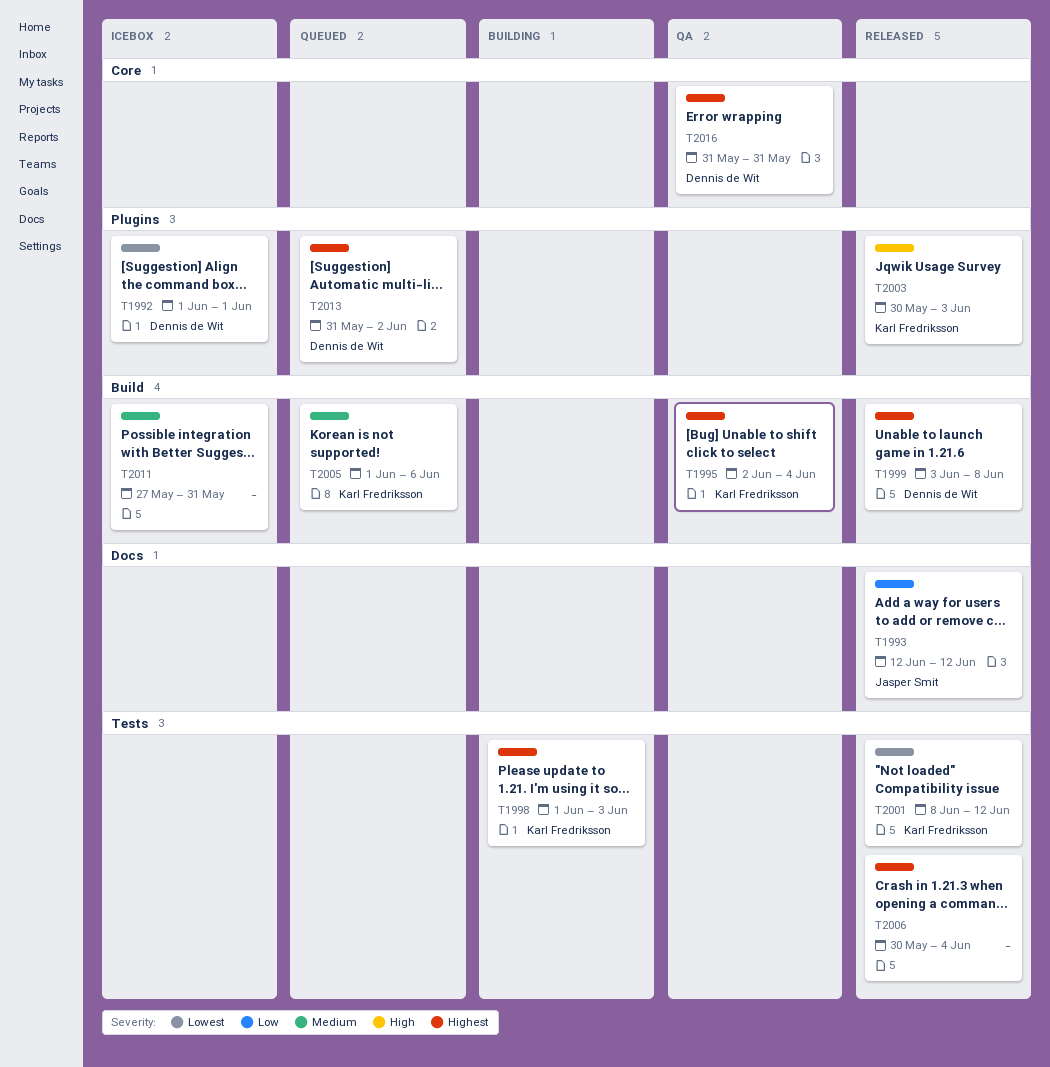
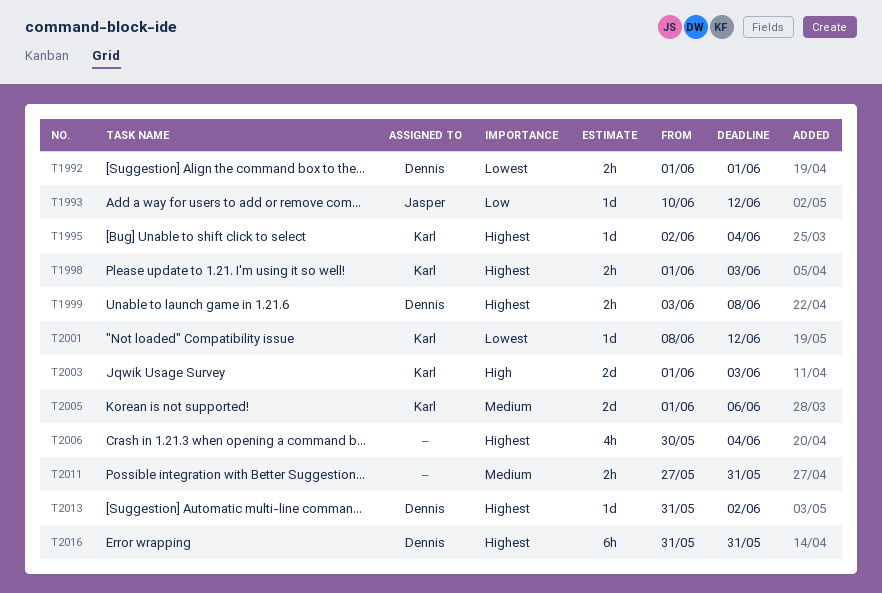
T1993, start: Jun 12 -> Jun 10
T2003, start: May 30 -> Jun 1

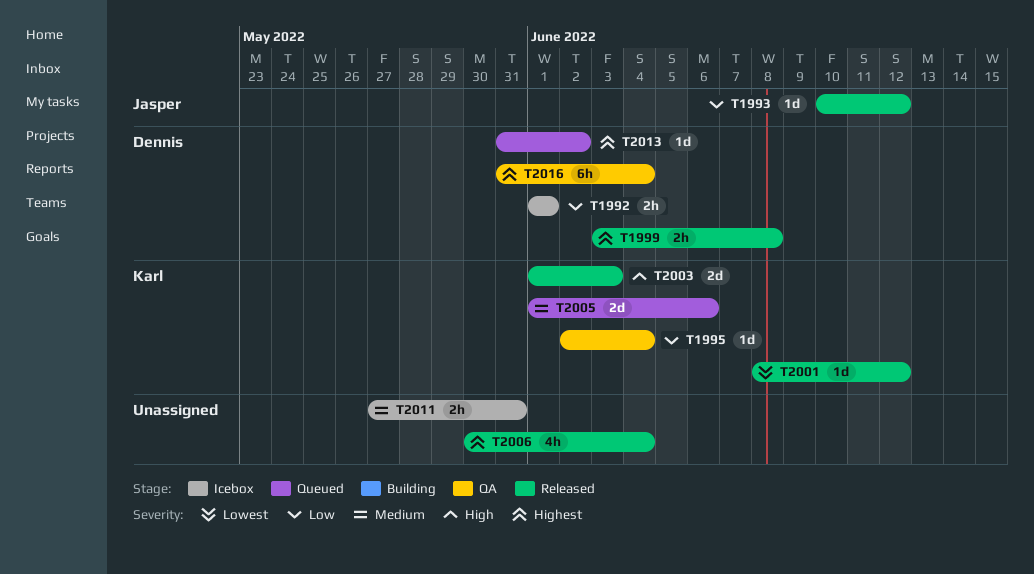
T1992, priority: Lowest -> Low
T1995, priority: Highest -> Low
T1998: present -> none
T2016, due: May 31 -> Jun 4

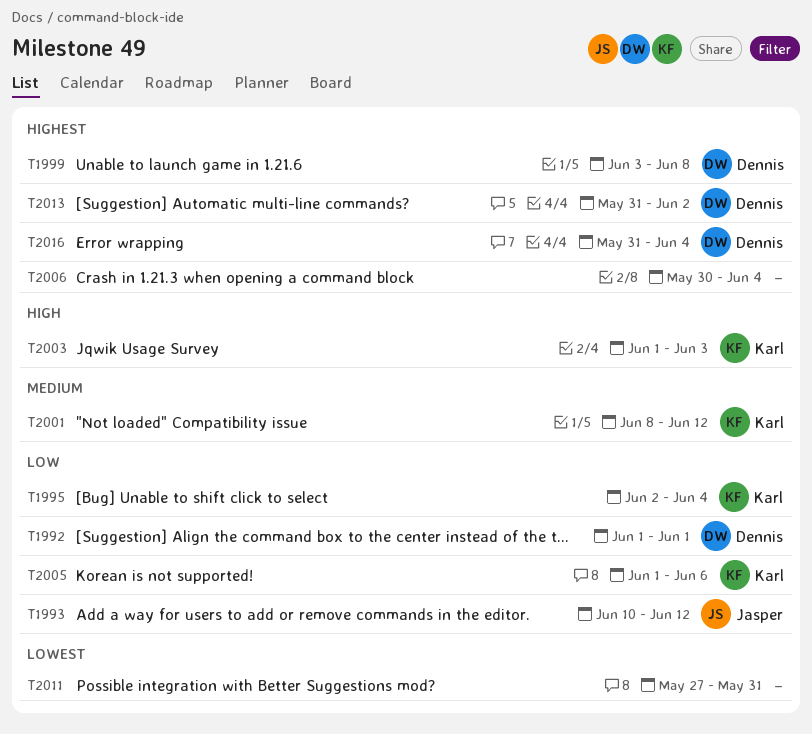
T2001, priority: Lowest -> Medium
T2005, priority: Medium -> Low
T2011, priority: Medium -> Lowest

